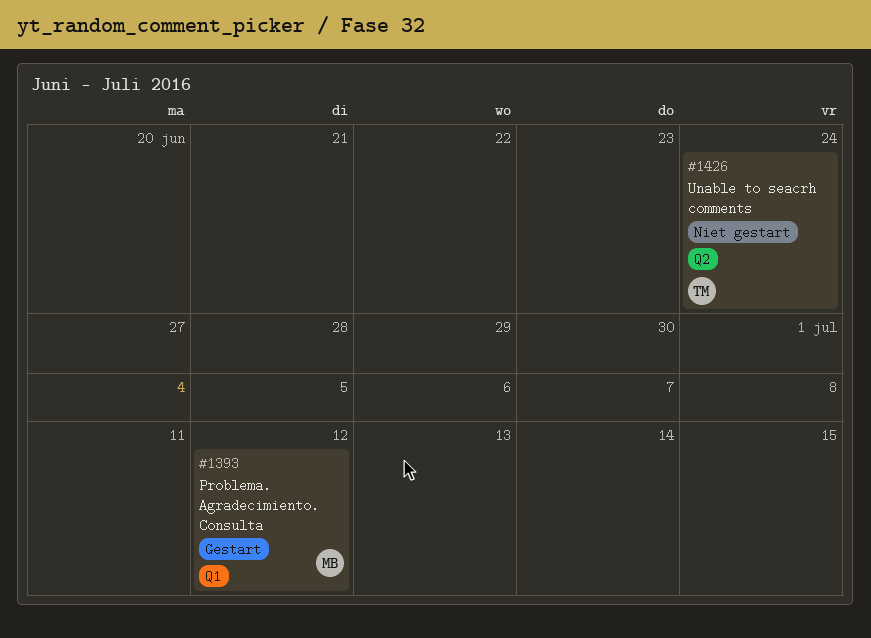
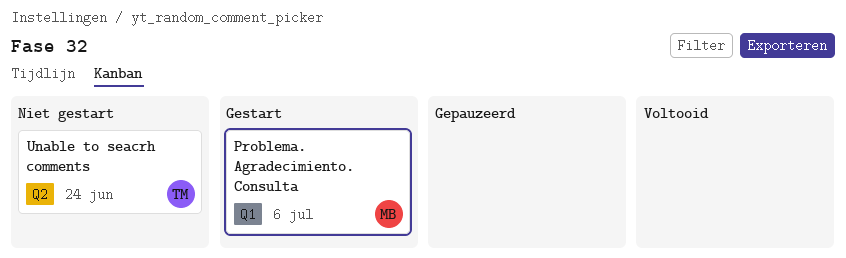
Problema. Agradecimiento. Consulta, due: Jul 12 -> Jul 6

